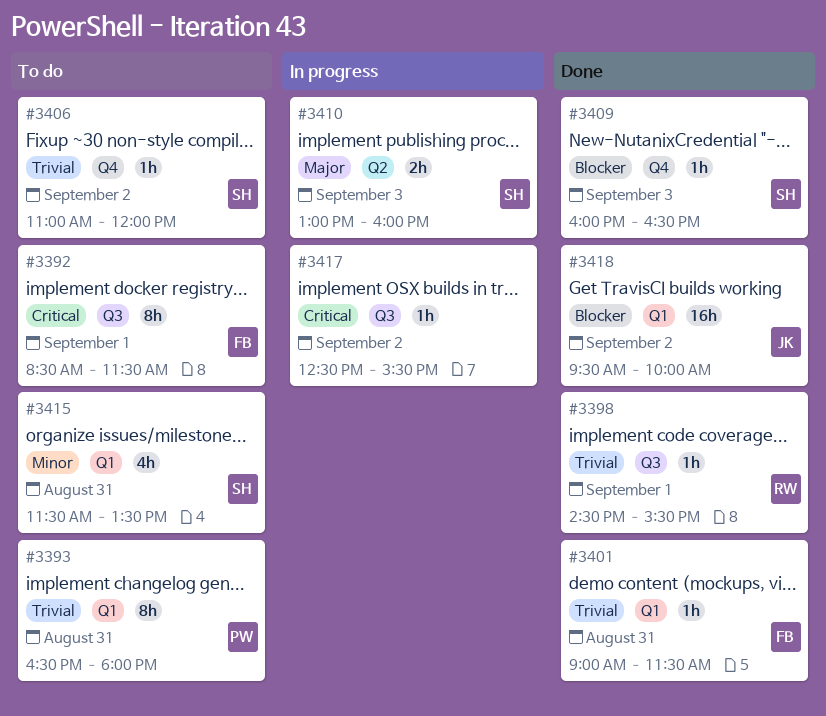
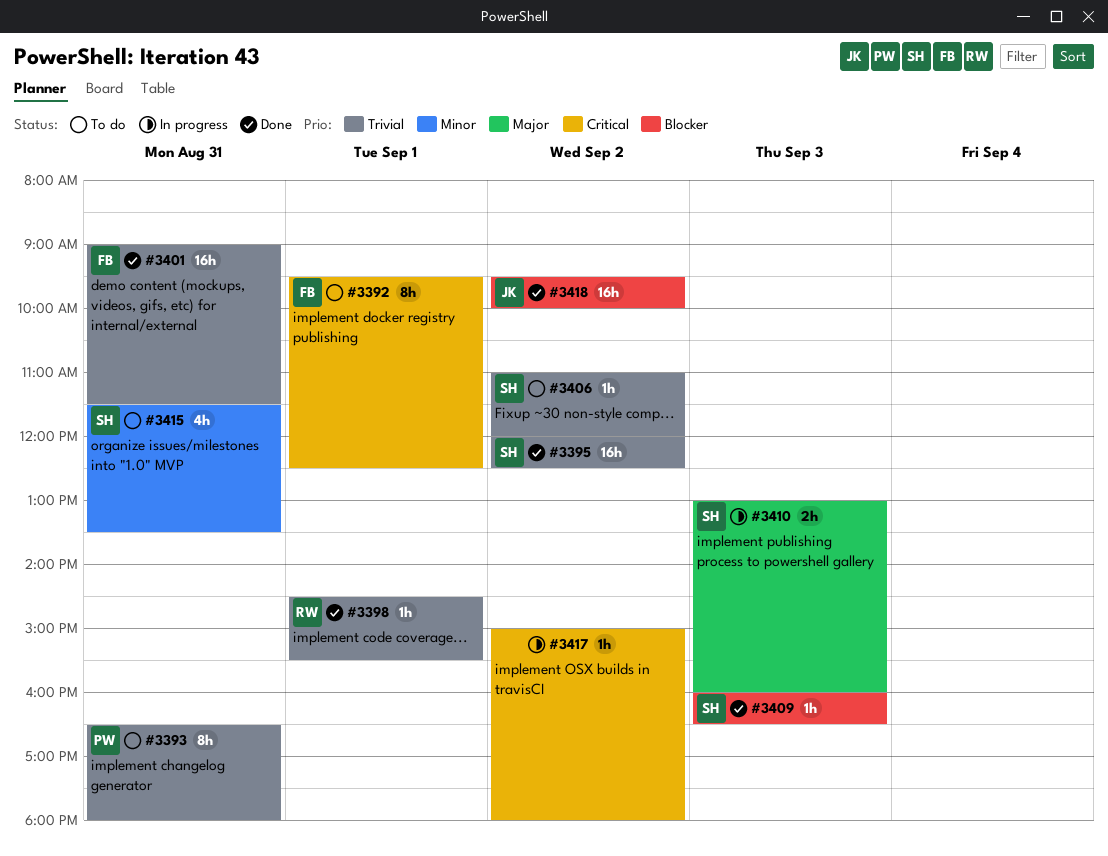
#3392, begins: 08:30 -> 09:30
#3392, ends: 11:30 -> 12:30
#3395: none -> present
#3401, estimate: 1h -> 16h
#3417, begins: 12:30 -> 15:00
#3417, ends: 15:30 -> 18:00

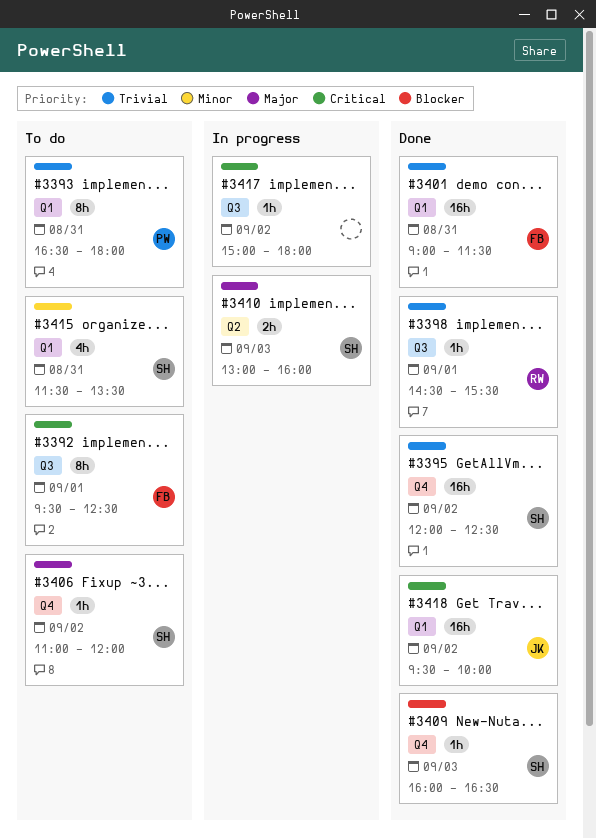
#3406, priority: Trivial -> Major
#3418, priority: Blocker -> Critical

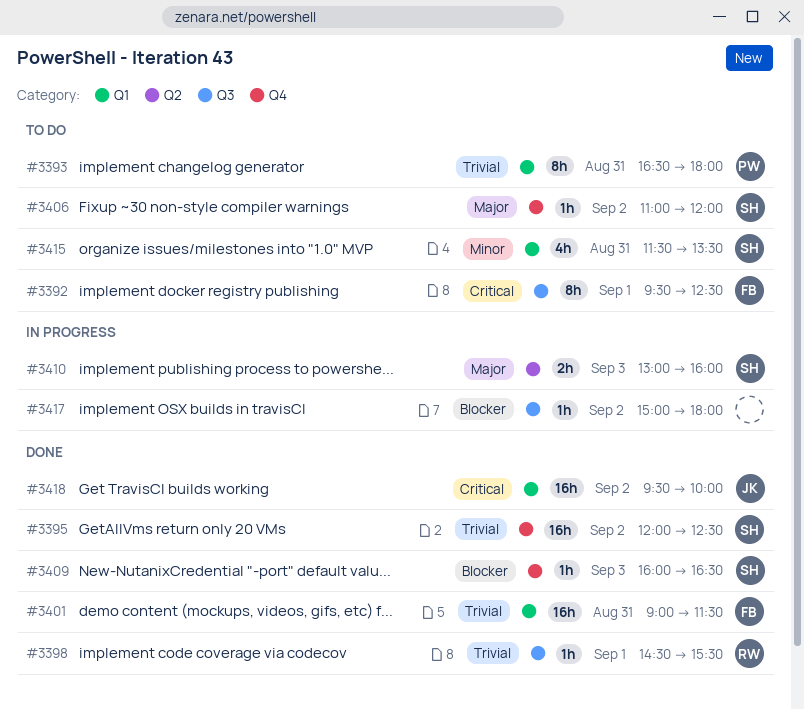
#3417, priority: Critical -> Blocker

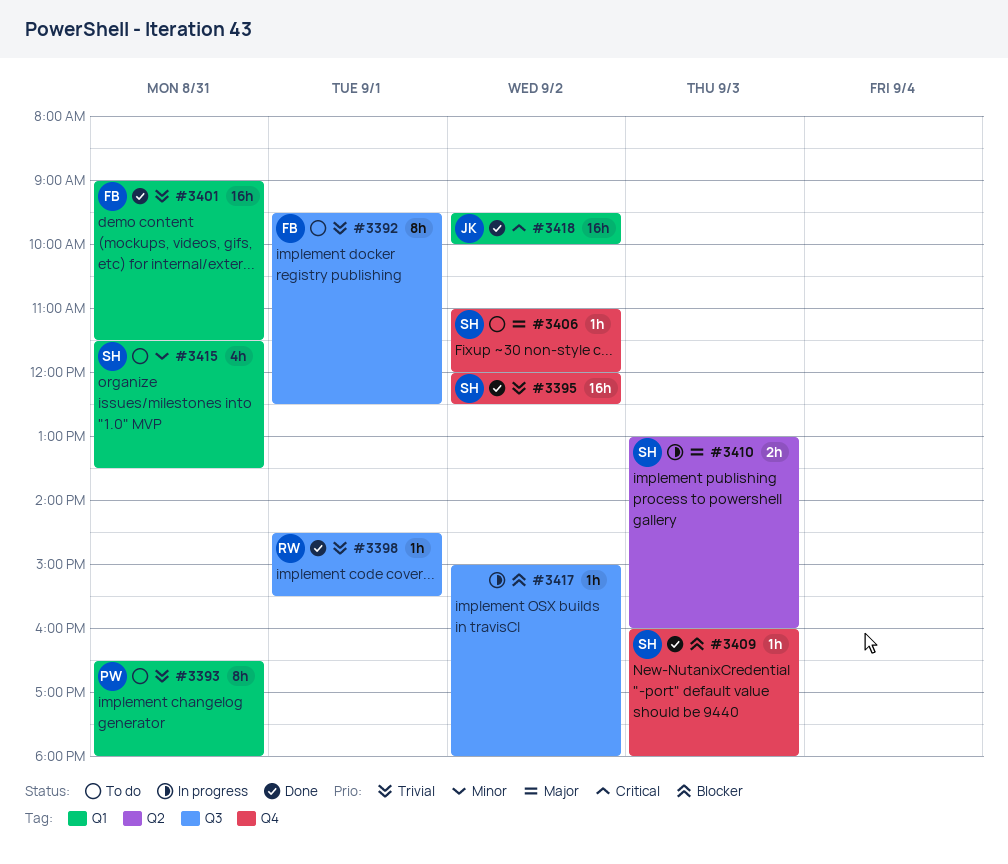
#3392, priority: Critical -> Trivial
#3409, ends: 16:30 -> 18:00

